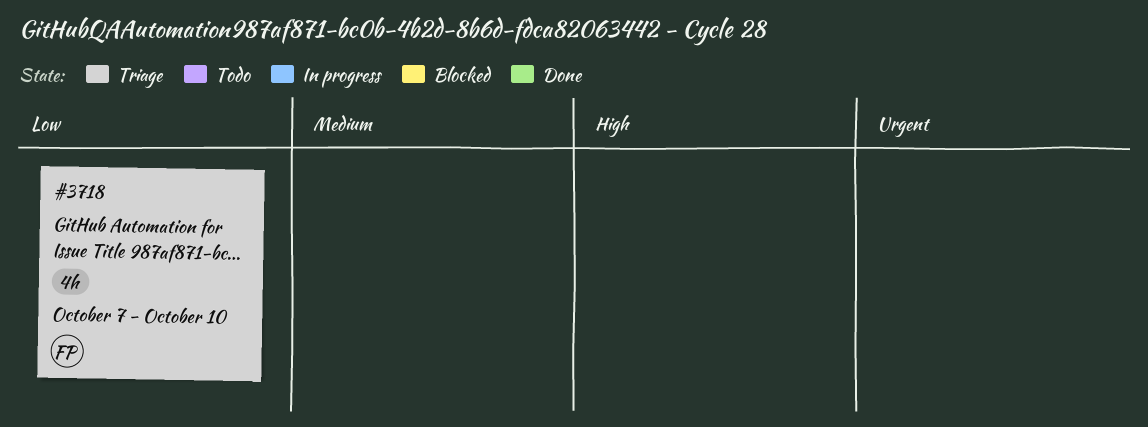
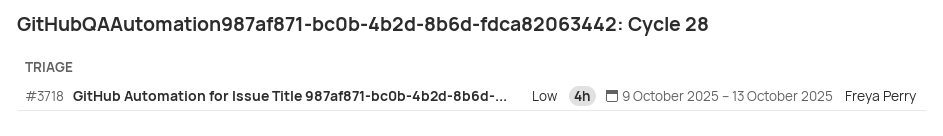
#3718, start: Oct 7 -> Oct 9
#3718, due: Oct 10 -> Oct 13

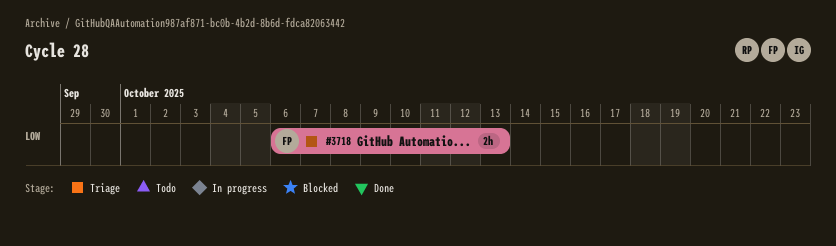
#3718, estimate: 4h -> 2h
#3718, start: Oct 9 -> Oct 6

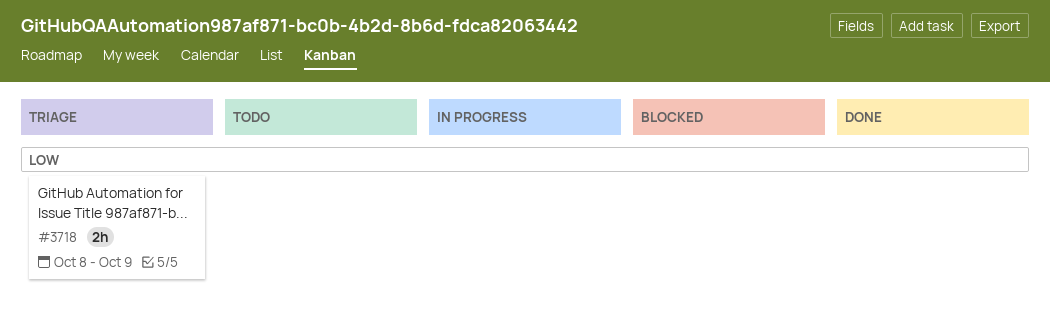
#3718, start: Oct 6 -> Oct 8
#3718, due: Oct 13 -> Oct 9

